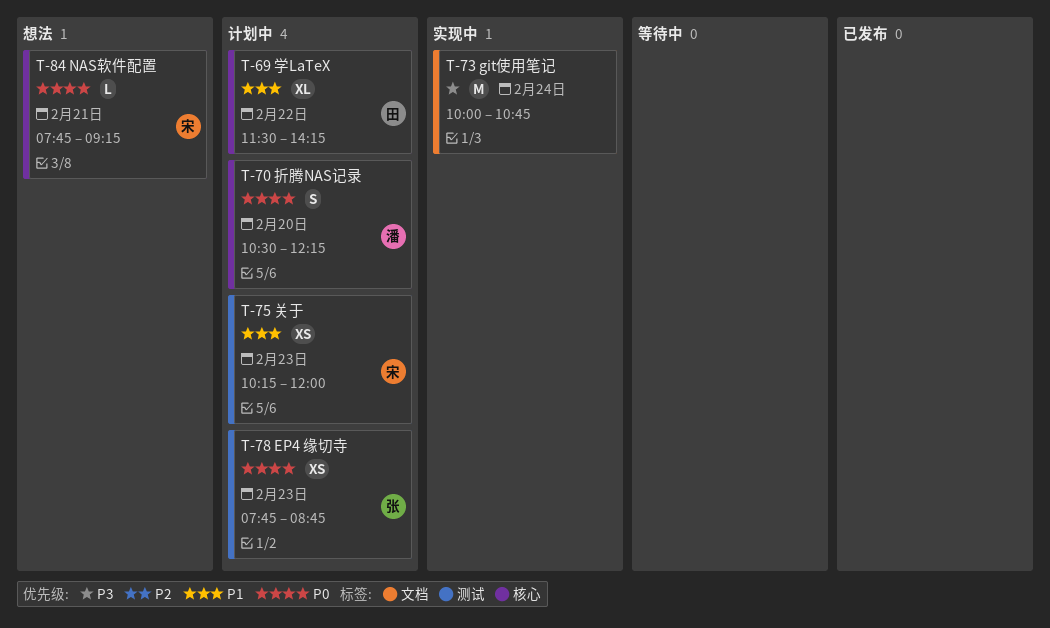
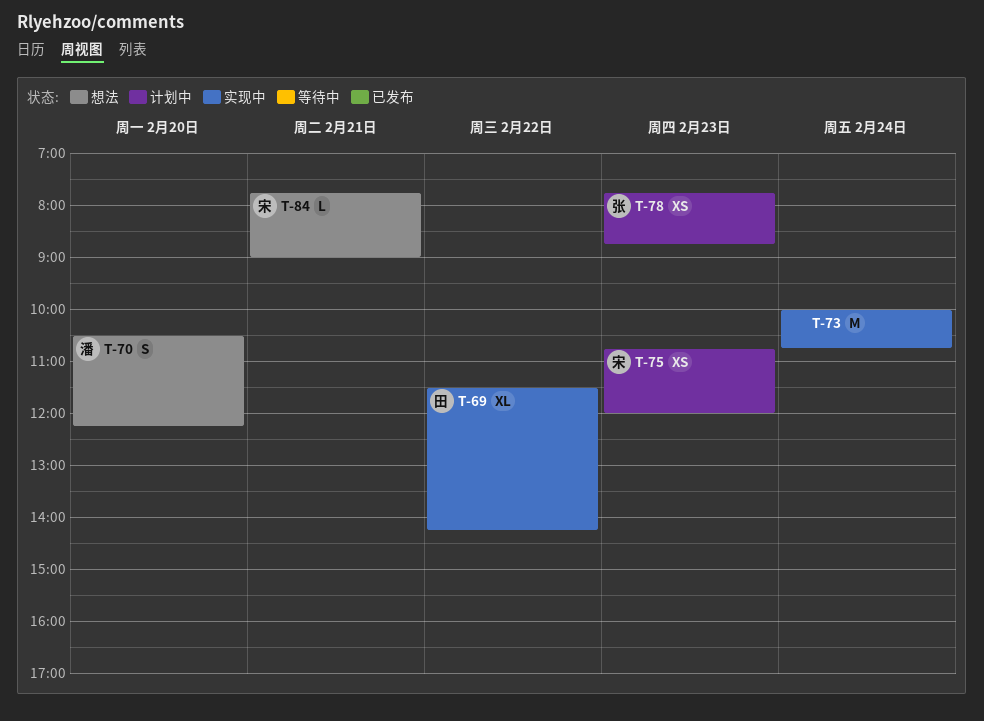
T-69, status: 计划中 -> 实现中
T-70, status: 计划中 -> 想法
T-75, begins: 10:15 -> 10:45
T-84, ends: 09:15 -> 09:00

